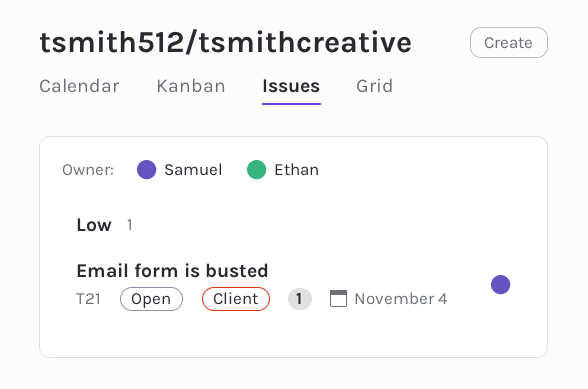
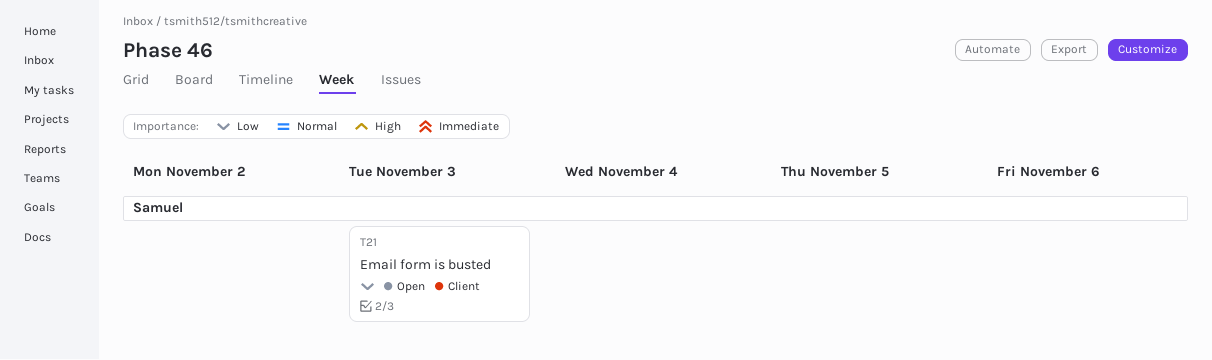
T21, due: Nov 4 -> Nov 3

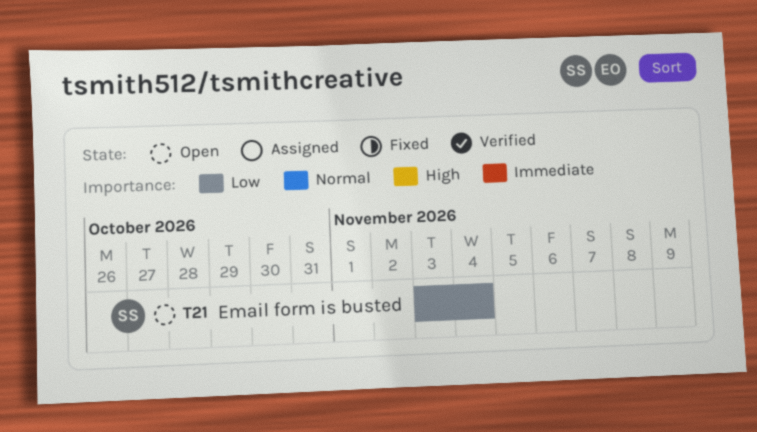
T21, due: Nov 3 -> Nov 4

